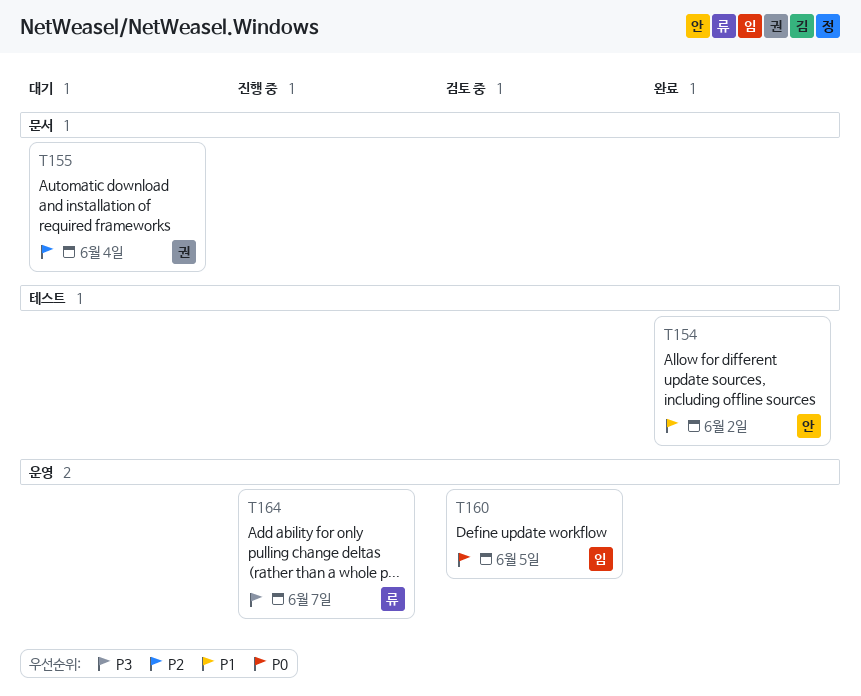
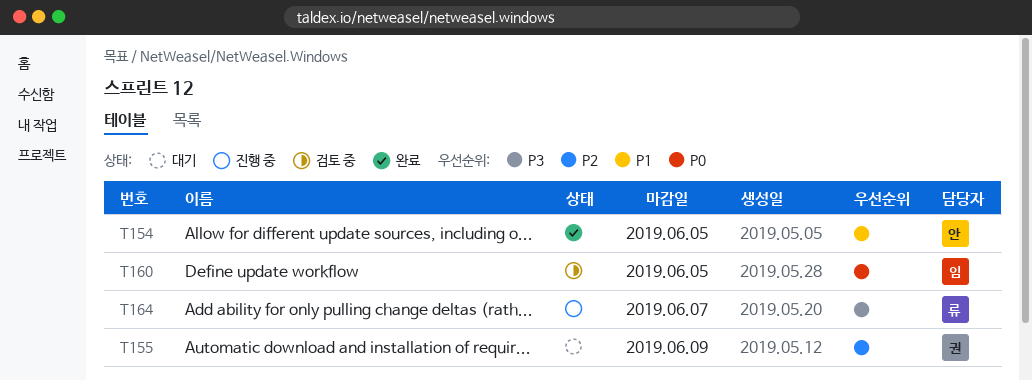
T154, due: Jun 2 -> Jun 5
T155, due: Jun 4 -> Jun 9

